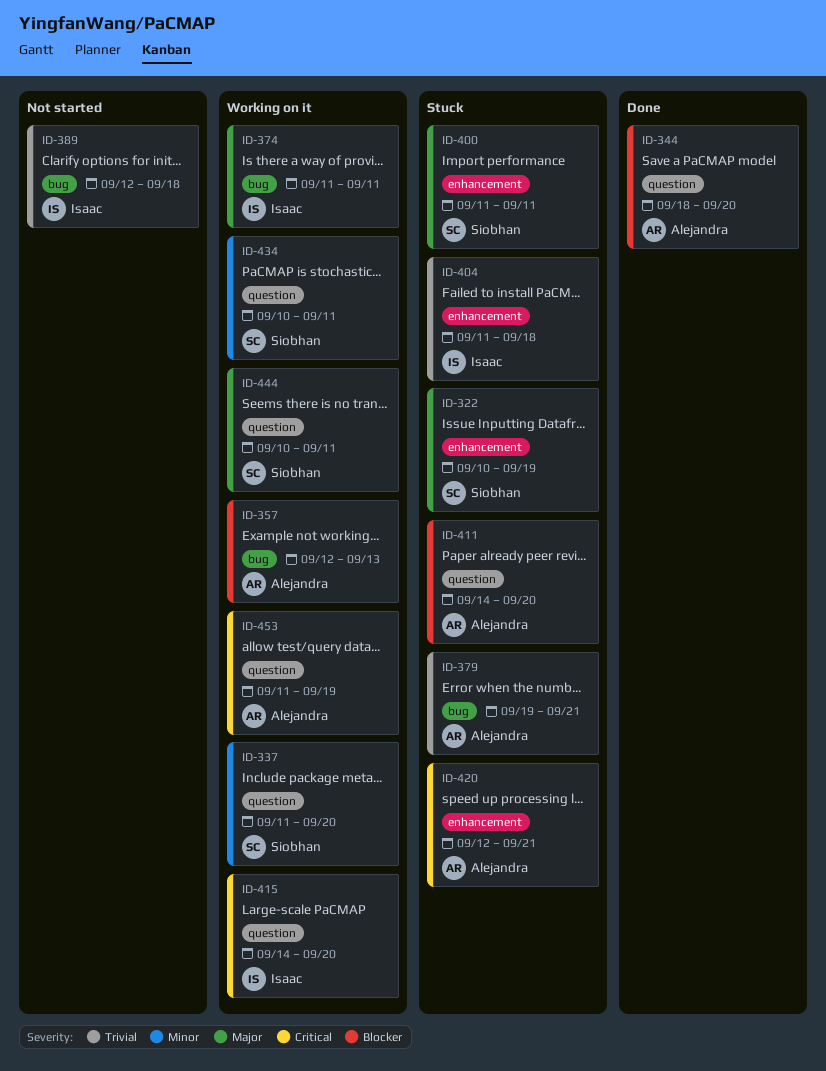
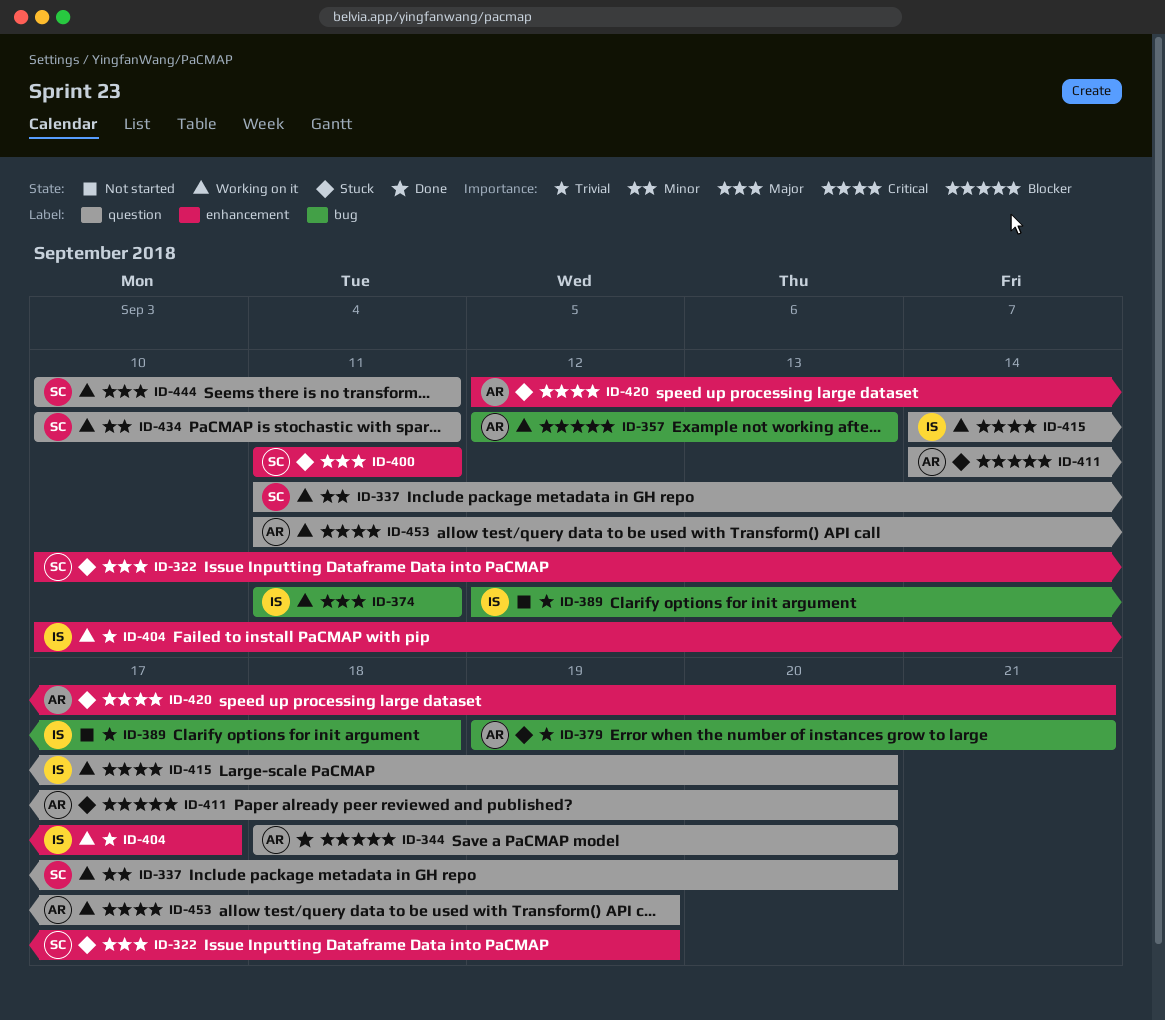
ID-404, status: Stuck -> Working on it
ID-404, start: Sep 11 -> Sep 10
ID-404, due: Sep 18 -> Sep 17

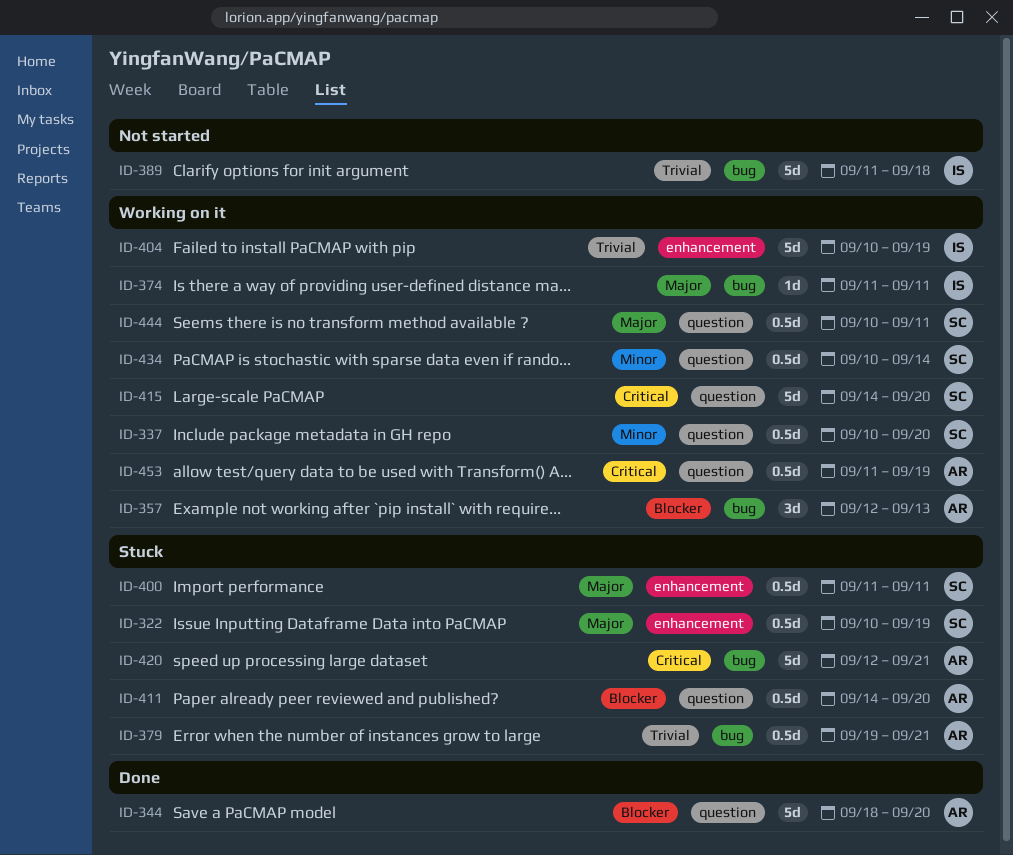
ID-337, start: Sep 11 -> Sep 10
ID-389, start: Sep 12 -> Sep 11
ID-404, due: Sep 17 -> Sep 19
ID-415, owner: IS -> SC
ID-420, label: enhancement -> bug
ID-434, due: Sep 11 -> Sep 14

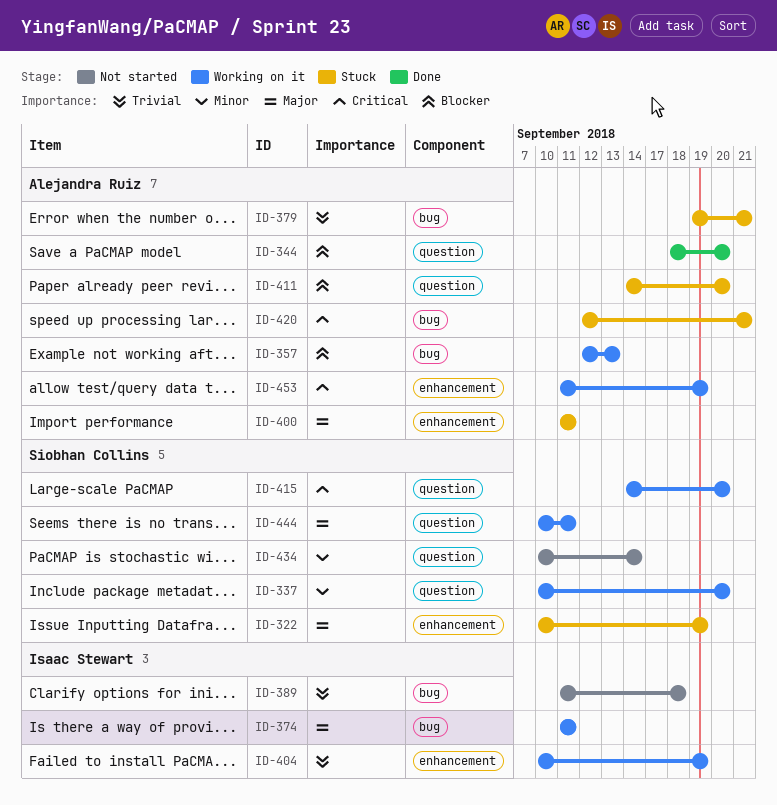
ID-400, owner: Siobhan Collins -> Alejandra Ruiz
ID-434, status: Working on it -> Not started
ID-453, label: question -> enhancement

